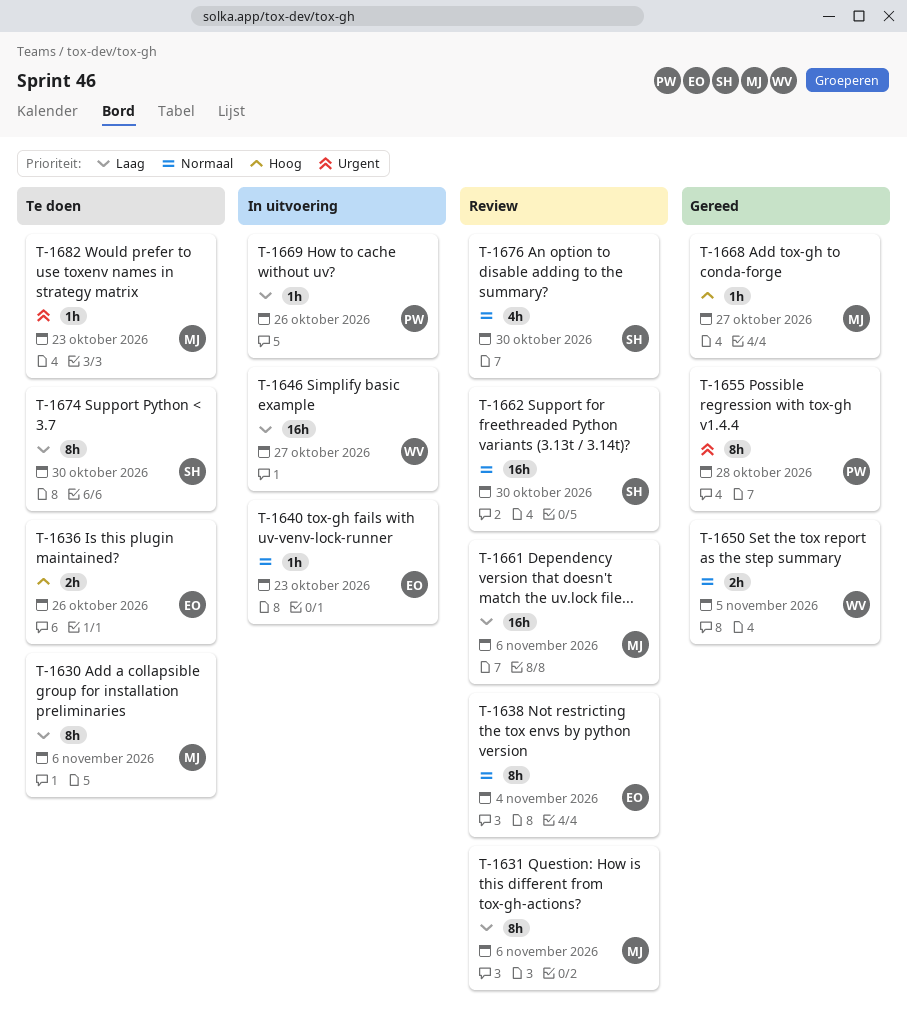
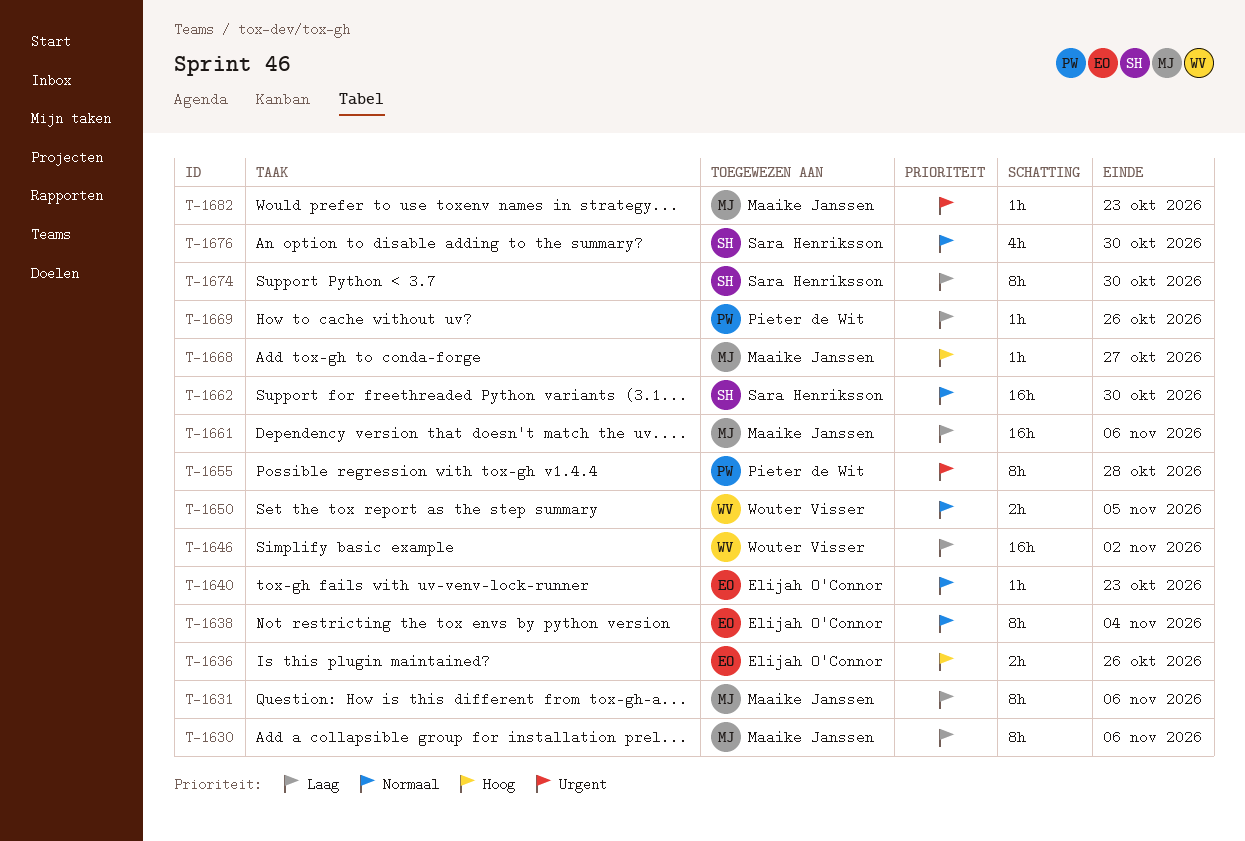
T-1646, due: Oct 27 -> Nov 2

